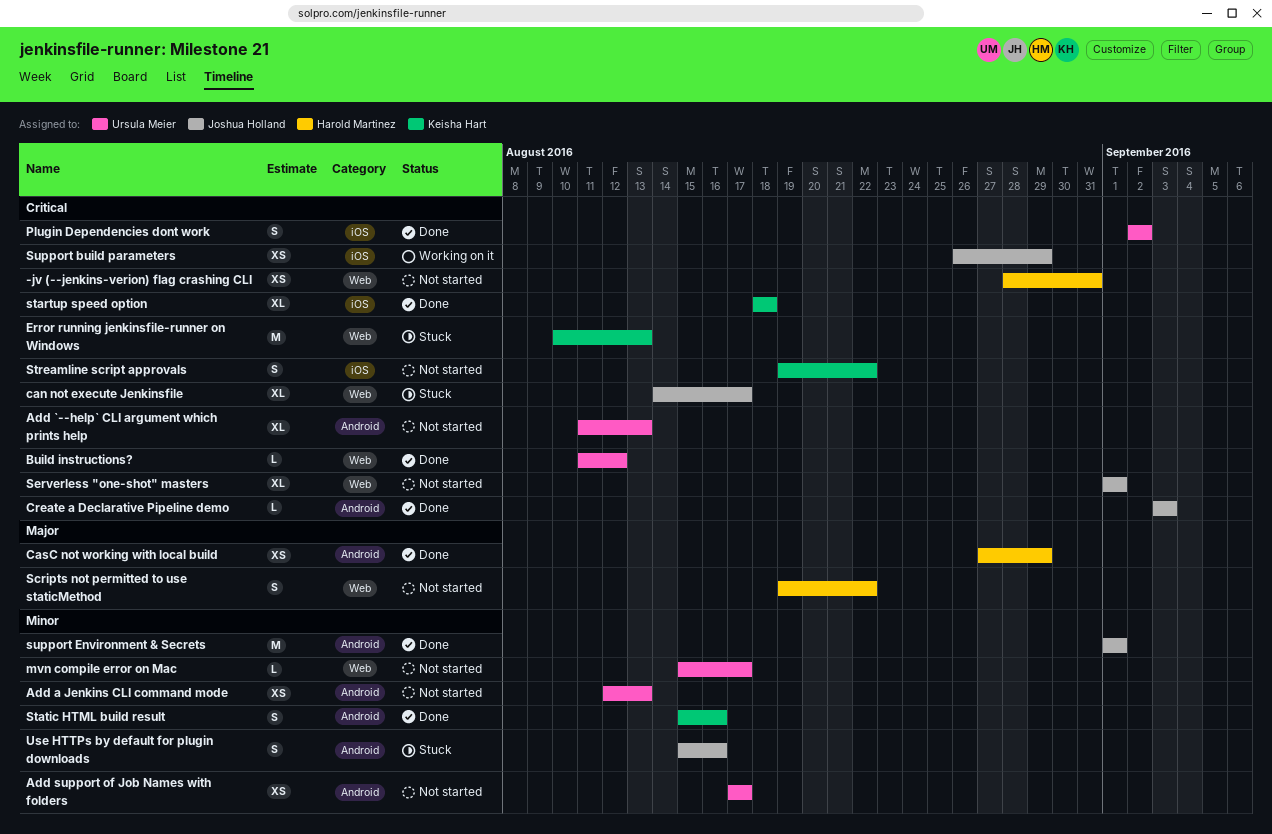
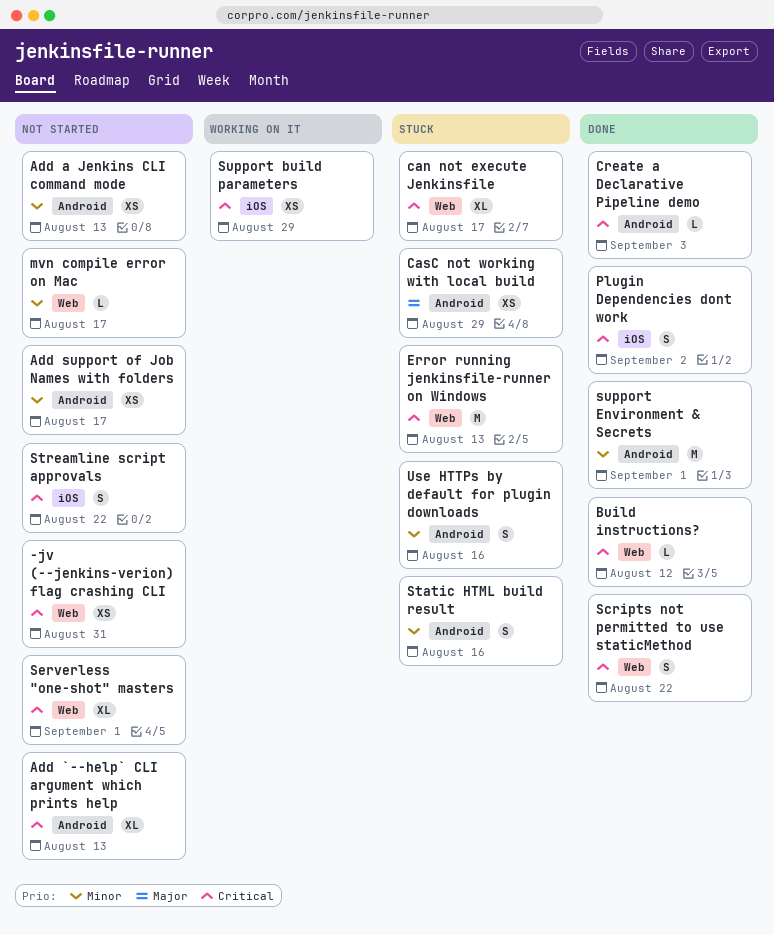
CasC not working with local build, status: Done -> Stuck
Scripts not permitted to use staticMethod, status: Not started -> Done
Scripts not permitted to use staticMethod, priority: Major -> Critical
startup speed option: present -> none
Static HTML build result, status: Done -> Stuck

